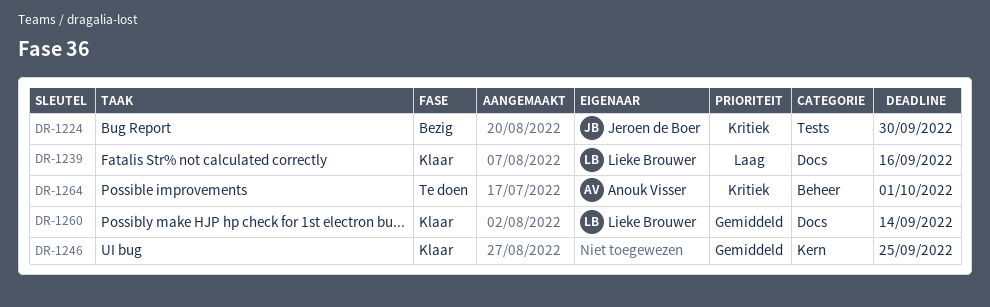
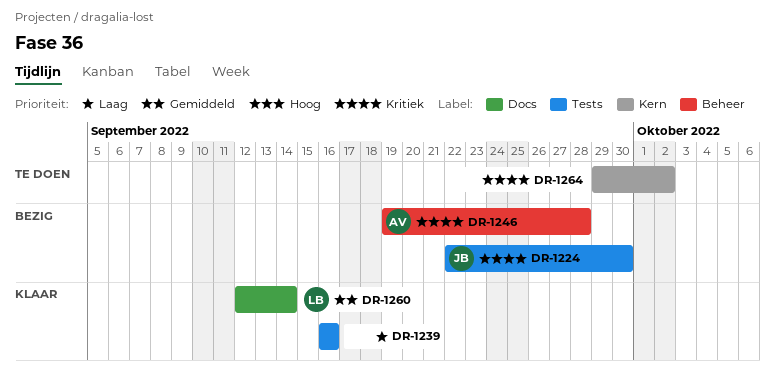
DR-1239, owner: Lieke Brouwer -> none
DR-1239, label: Docs -> Tests
DR-1246, status: Klaar -> Bezig
DR-1246, owner: none -> Anouk Visser
DR-1246, priority: Gemiddeld -> Kritiek
DR-1246, label: Kern -> Beheer
DR-1246, due: Sep 25 -> Sep 28
DR-1264, owner: Anouk Visser -> none
DR-1264, label: Beheer -> Kern
DR-1264, due: Oct 1 -> Oct 2

